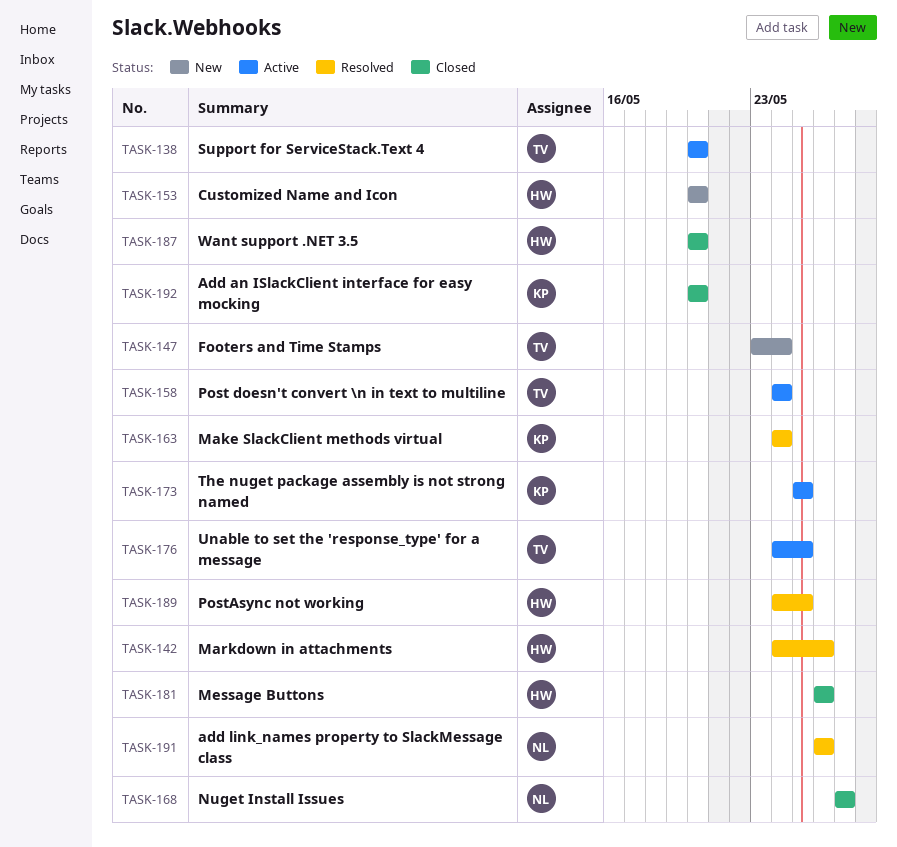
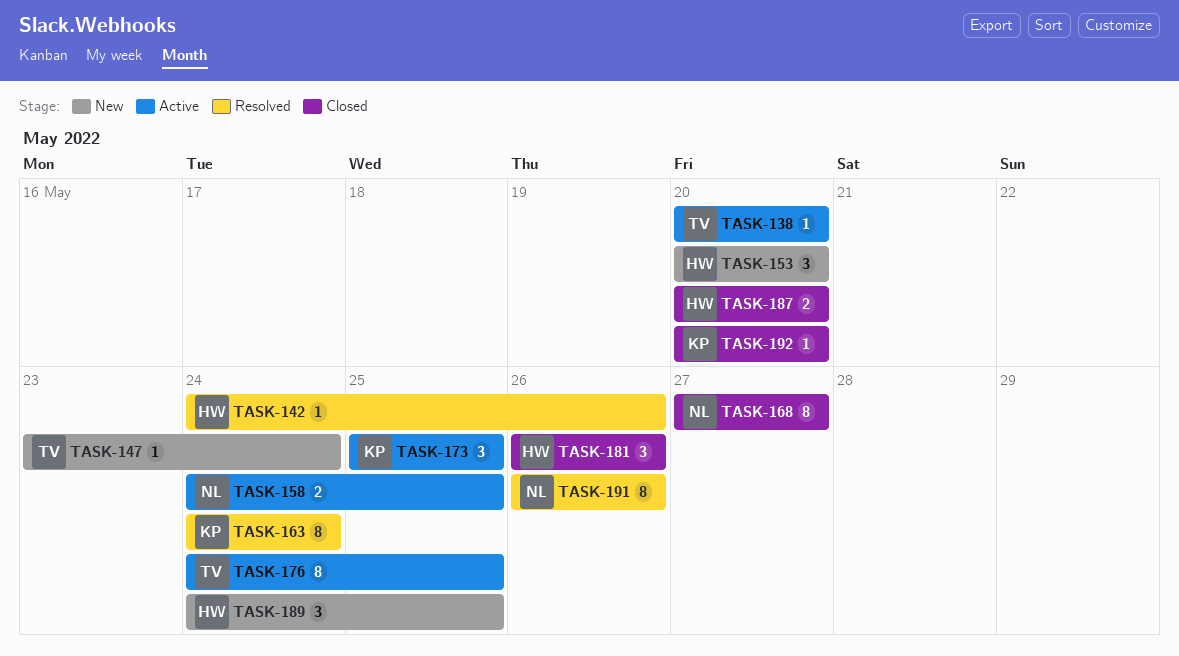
TASK-158, owner: TV -> NL
TASK-158, due: May 24 -> May 25
TASK-189, status: Resolved -> New

